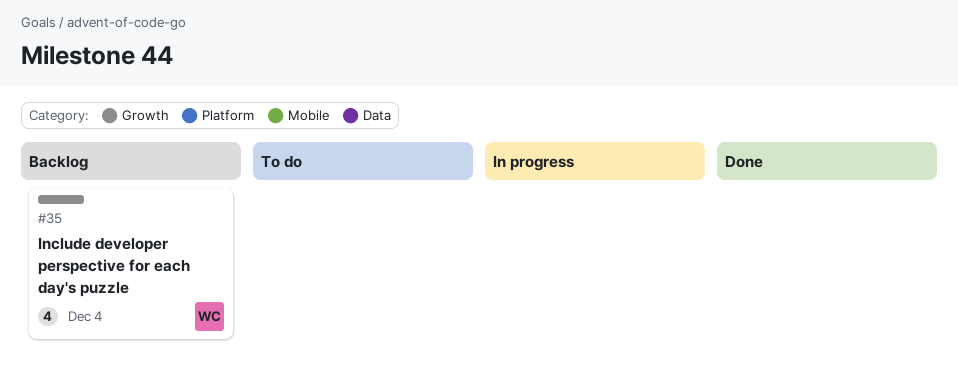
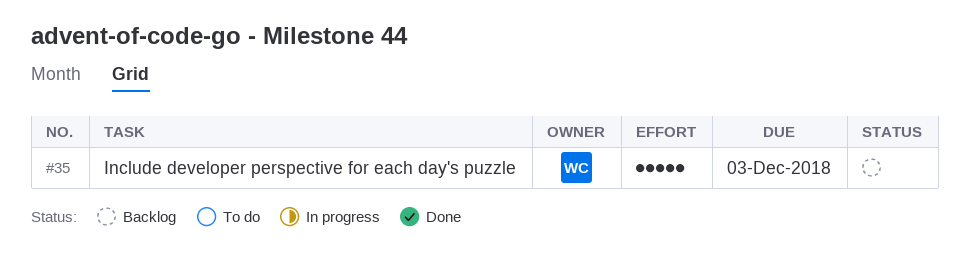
#35, estimate: 4 -> 5
#35, due: Dec 4 -> Dec 3

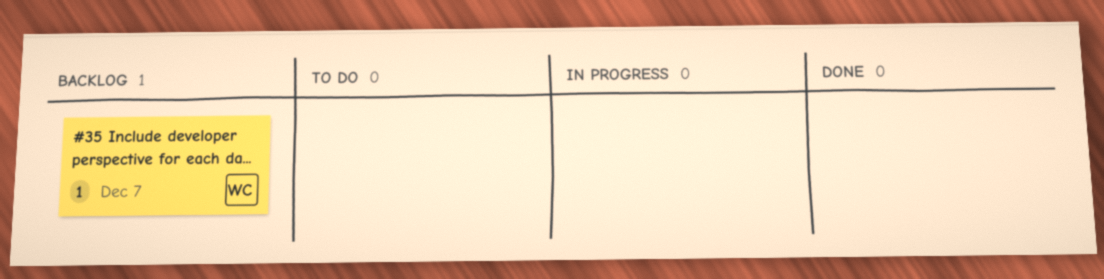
#35, estimate: 5 -> 1
#35, due: Dec 3 -> Dec 7

